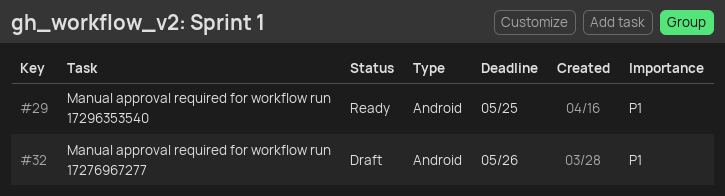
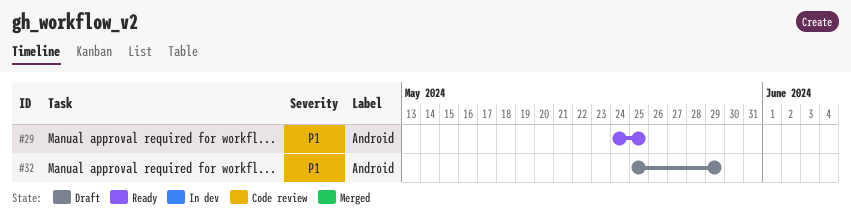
#32, due: May 26 -> May 29

